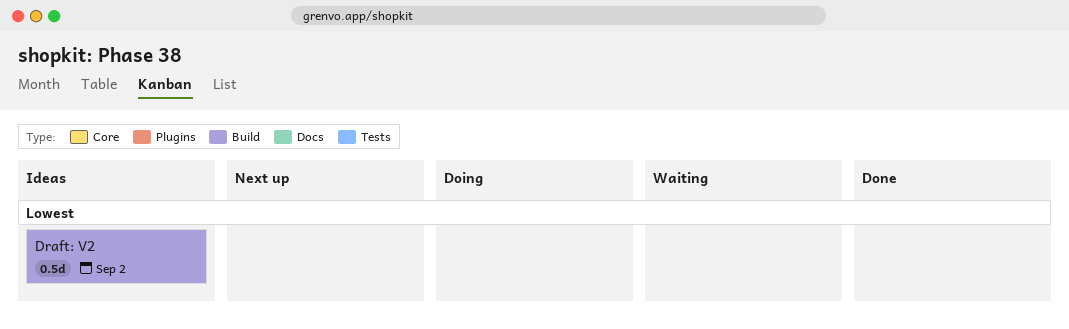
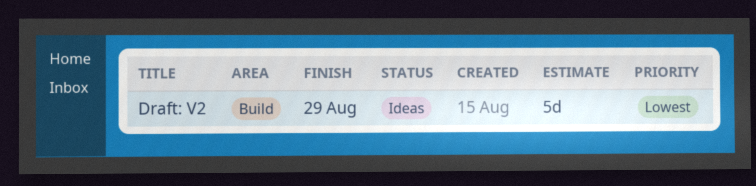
Draft: V2, estimate: 0.5d -> 5d
Draft: V2, due: Sep 2 -> Aug 29

